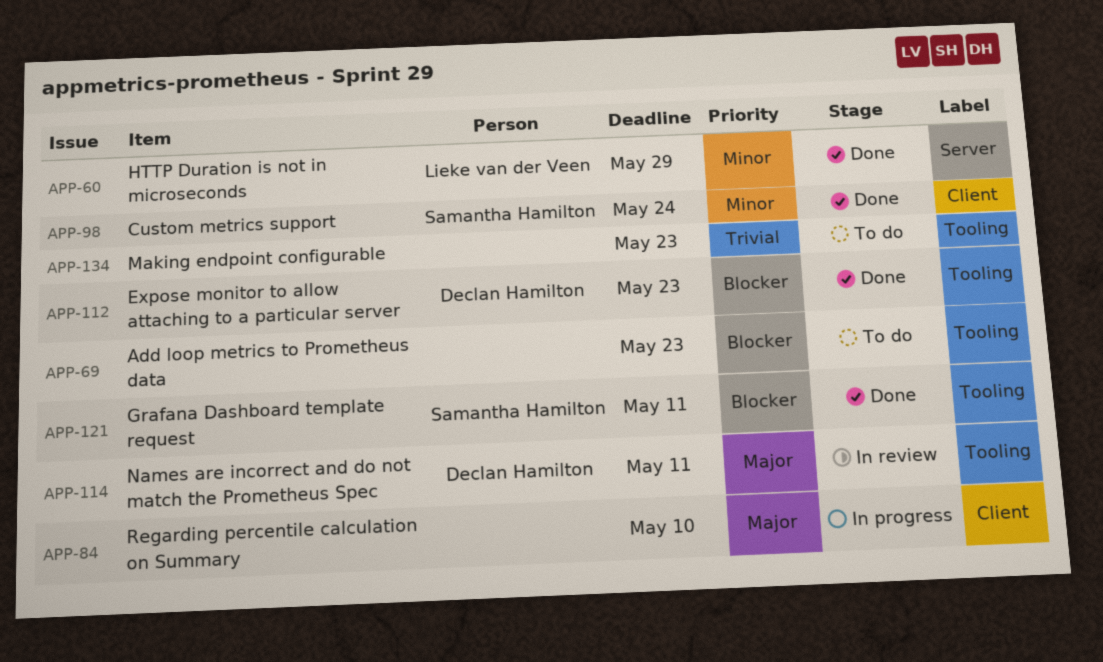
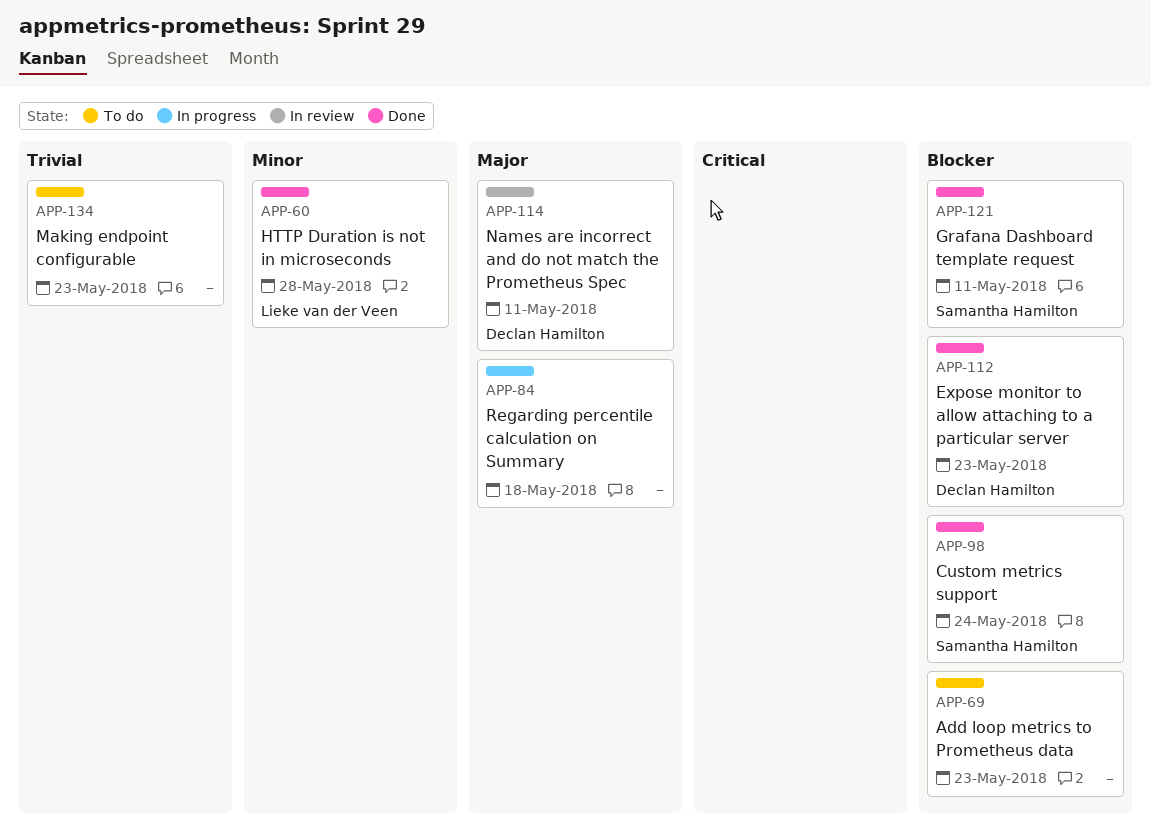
APP-60, due: May 29 -> May 28
APP-84, due: May 10 -> May 18
APP-98, priority: Minor -> Blocker

